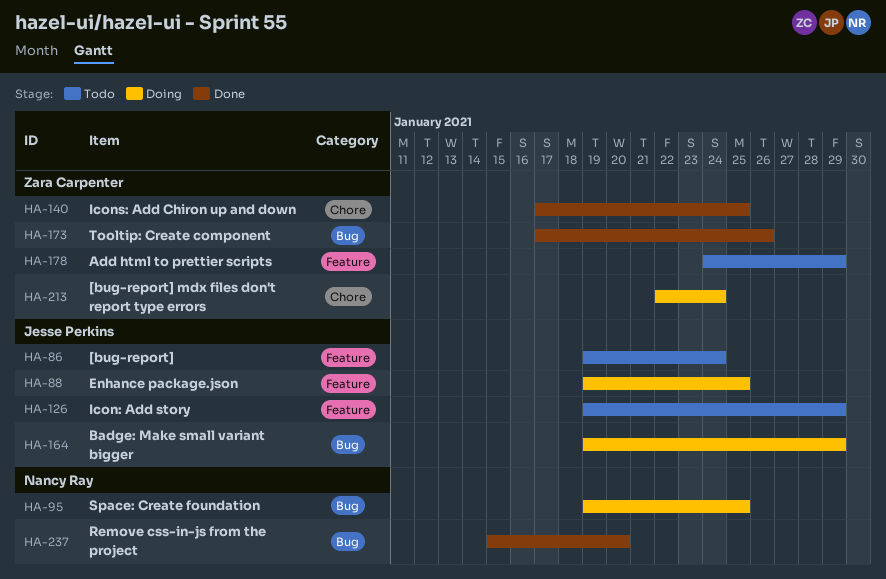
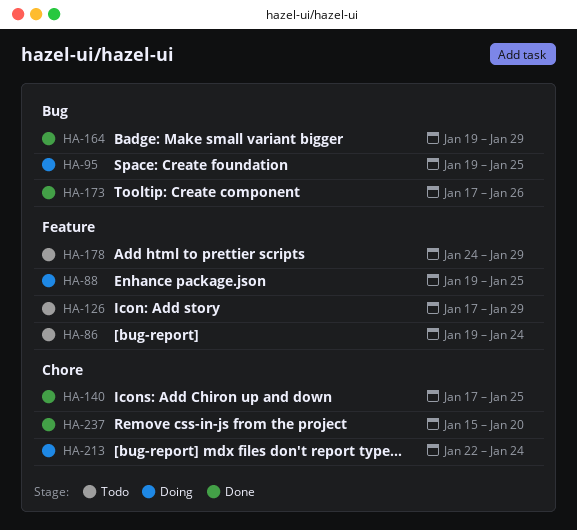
HA-126, start: Jan 19 -> Jan 17
HA-164, status: Doing -> Done
HA-237, label: Bug -> Chore

